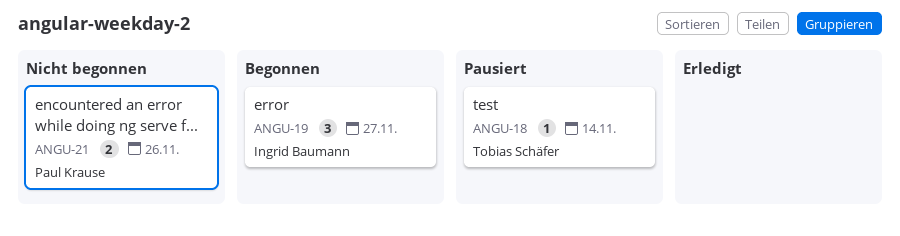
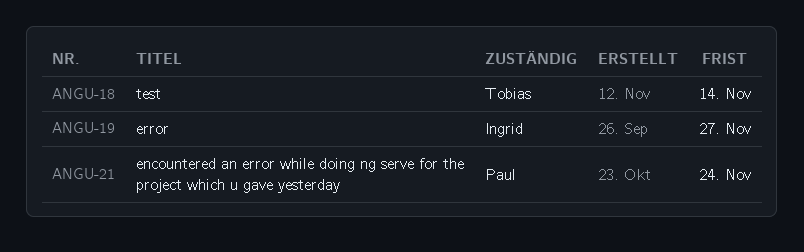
ANGU-21, due: Nov 26 -> Nov 24

